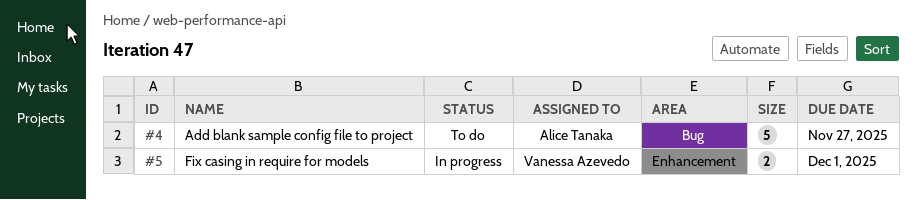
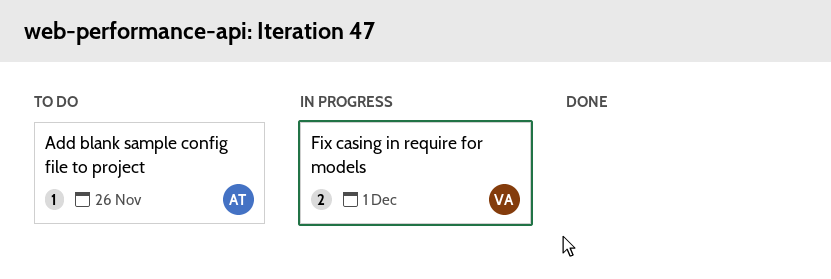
Add blank sample config file to project, estimate: 5 -> 1
Add blank sample config file to project, due: Nov 27 -> Nov 26

